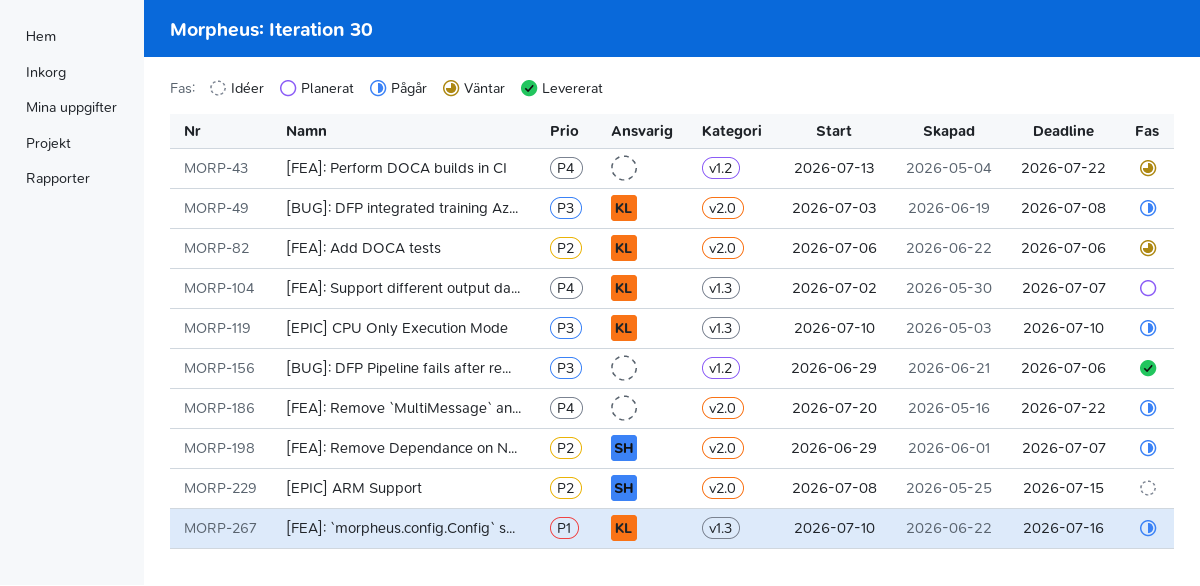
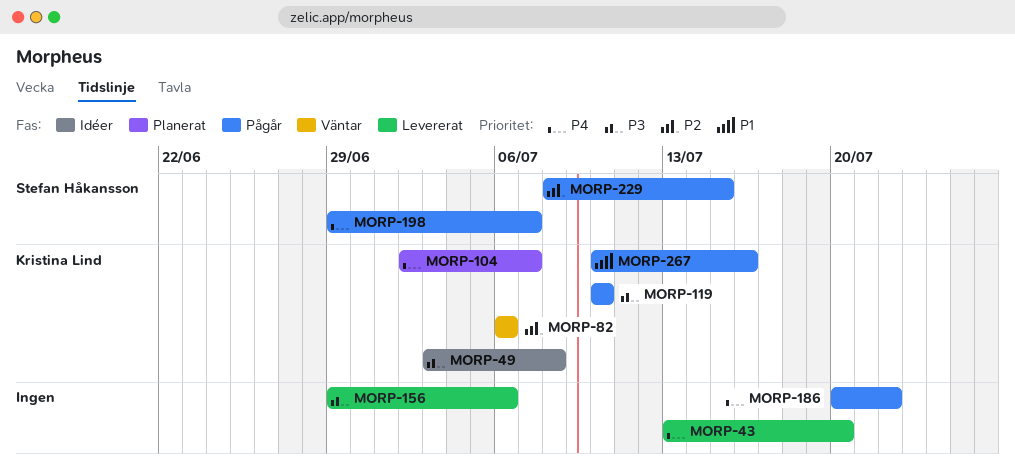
MORP-43, status: Väntar -> Levererat
MORP-43, due: Jul 22 -> Jul 20
MORP-49, status: Pågår -> Idéer
MORP-198, priority: P2 -> P4
MORP-229, status: Idéer -> Pågår

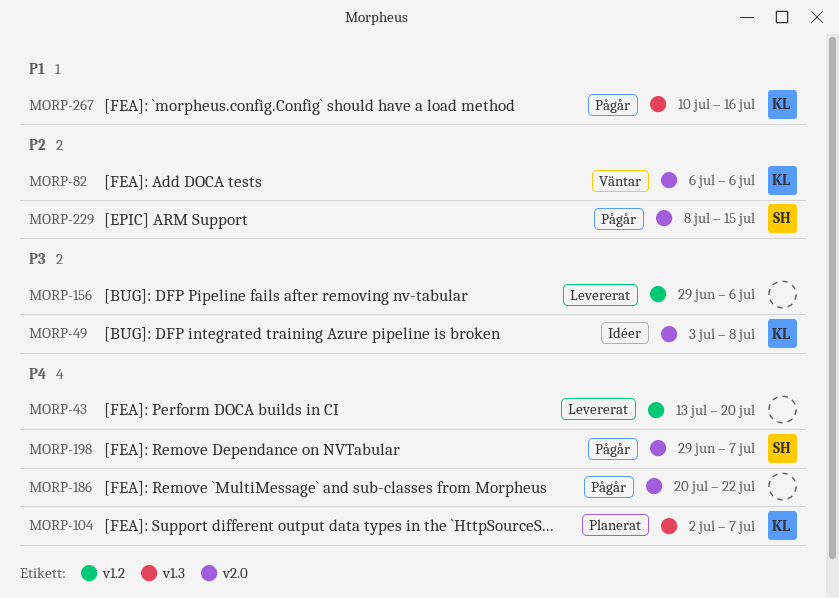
MORP-119: present -> none

